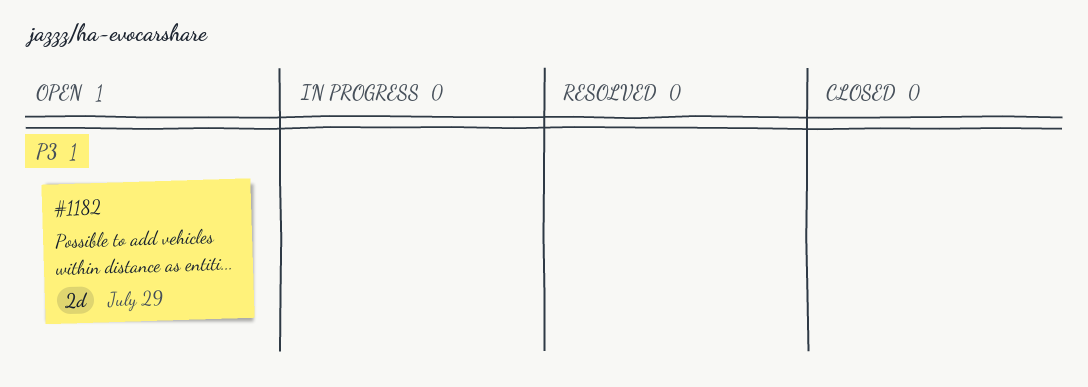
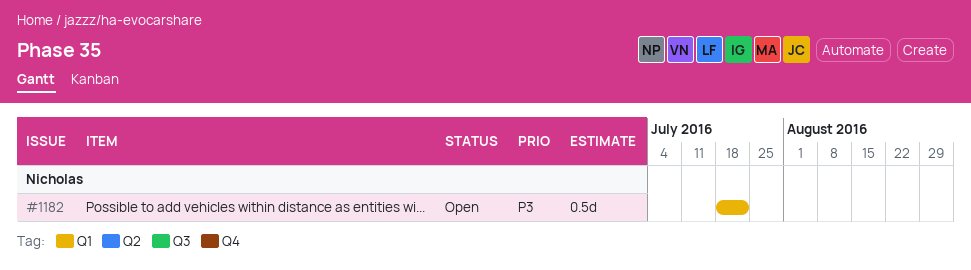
#1182, estimate: 2d -> 0.5d
#1182, due: Jul 29 -> Jul 22

